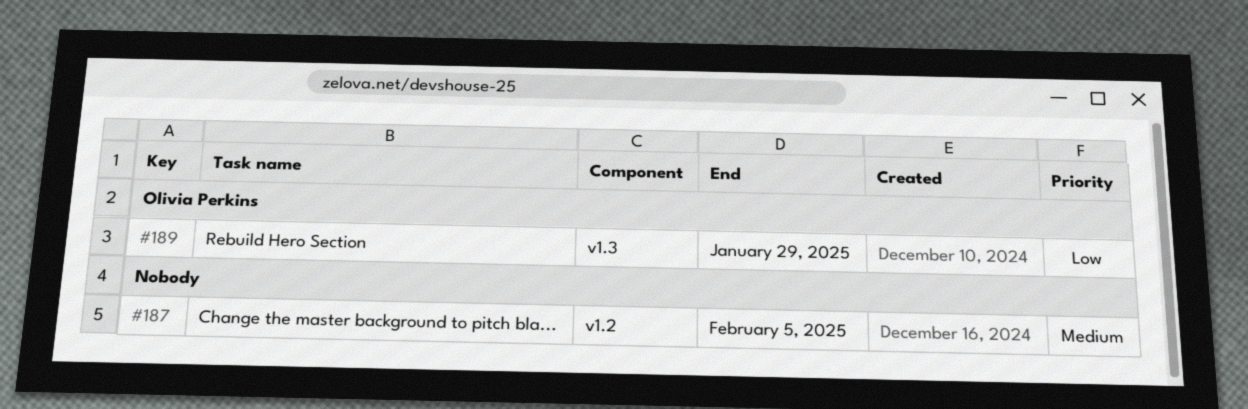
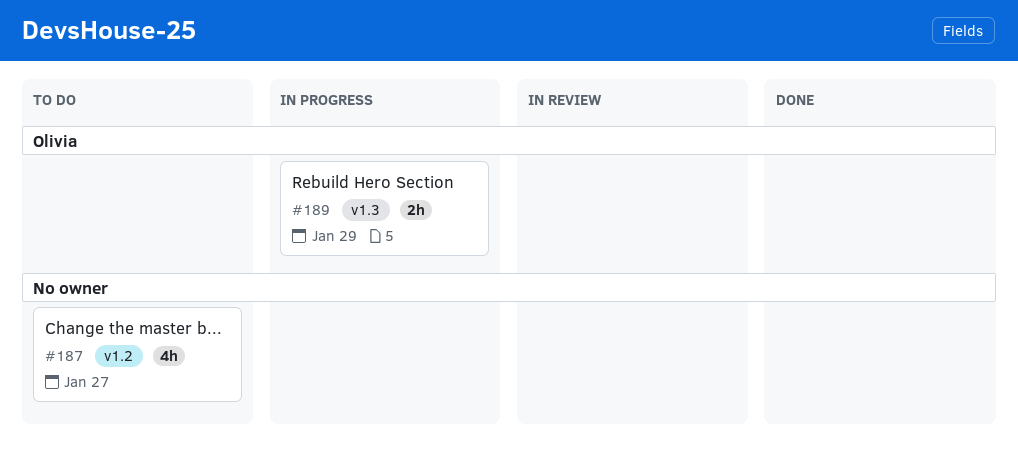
#187, due: Feb 5 -> Jan 27

